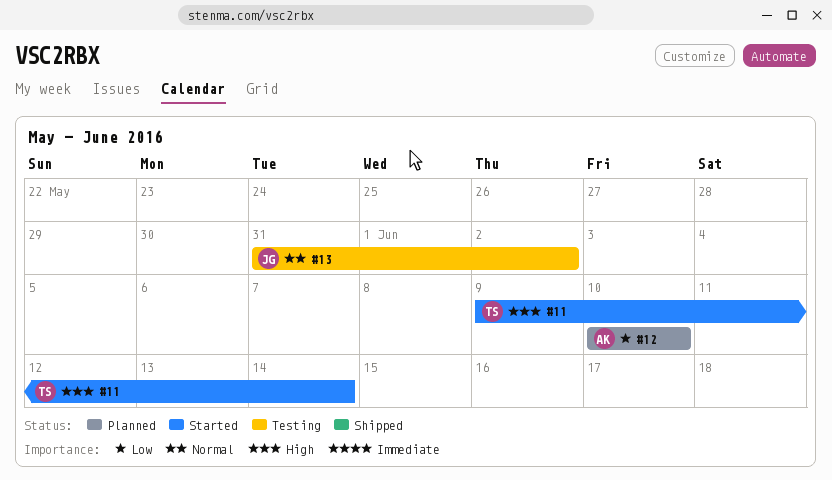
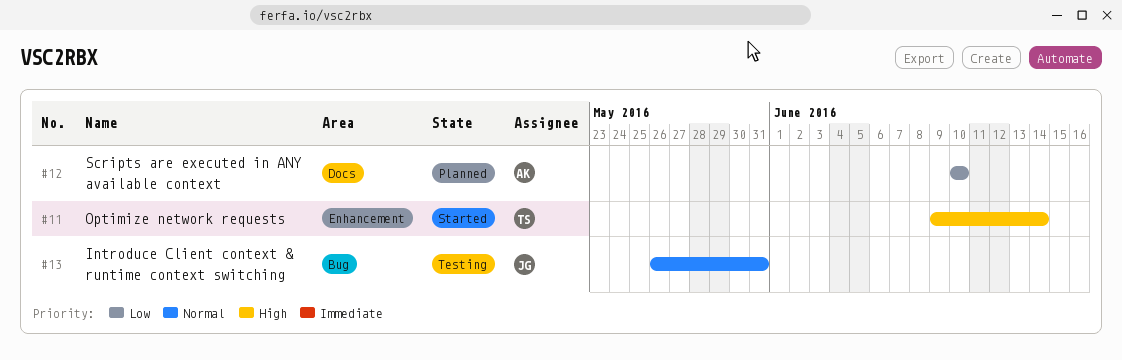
#13, start: May 31 -> May 26
#13, due: Jun 2 -> May 31

